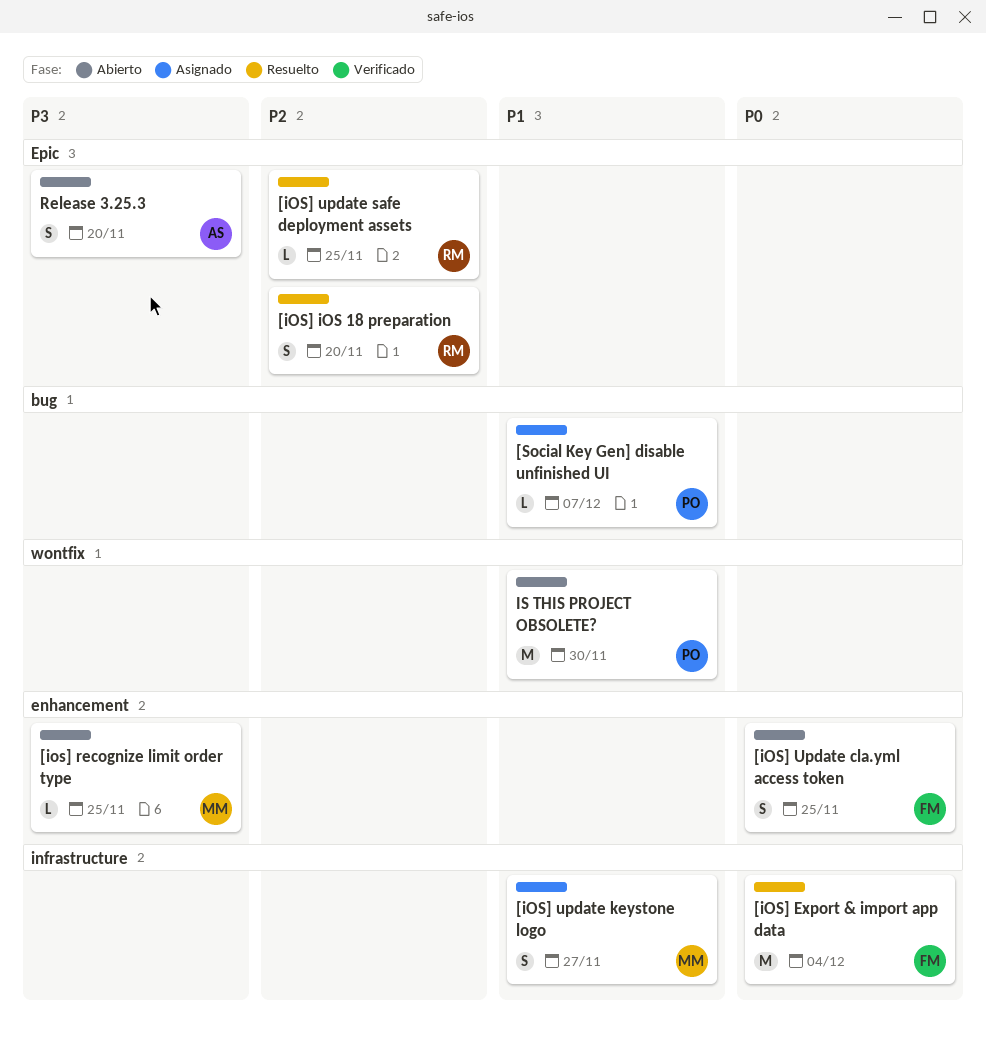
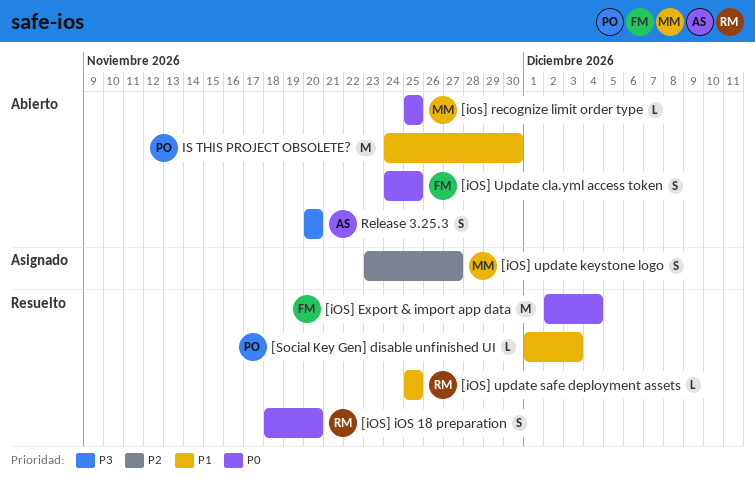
[iOS] iOS 18 preparation, priority: P2 -> P0
[ios] recognize limit order type, priority: P3 -> P0
[iOS] update keystone logo, priority: P1 -> P2
[iOS] update safe deployment assets, priority: P2 -> P1
[Social Key Gen] disable unfinished UI, status: Asignado -> Resuelto
[Social Key Gen] disable unfinished UI, due: Dec 7 -> Dec 3

